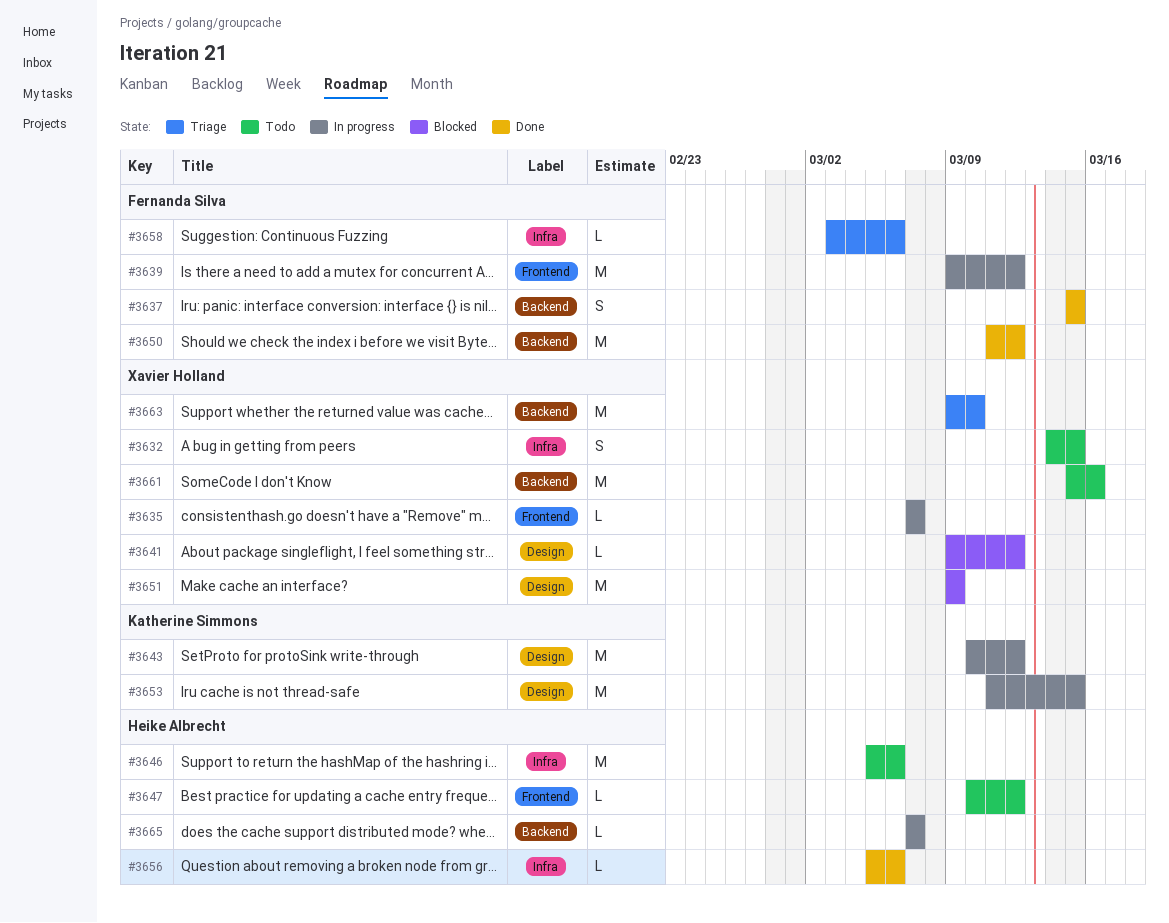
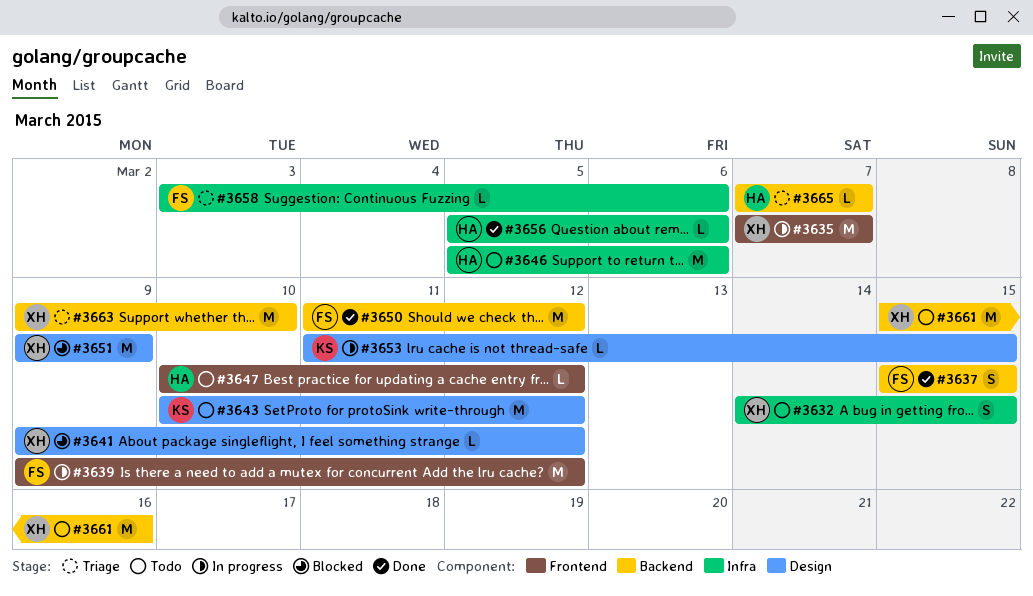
#3635, estimate: L -> M
#3643, status: In progress -> Todo
#3653, estimate: M -> L
#3665, status: In progress -> Triage

